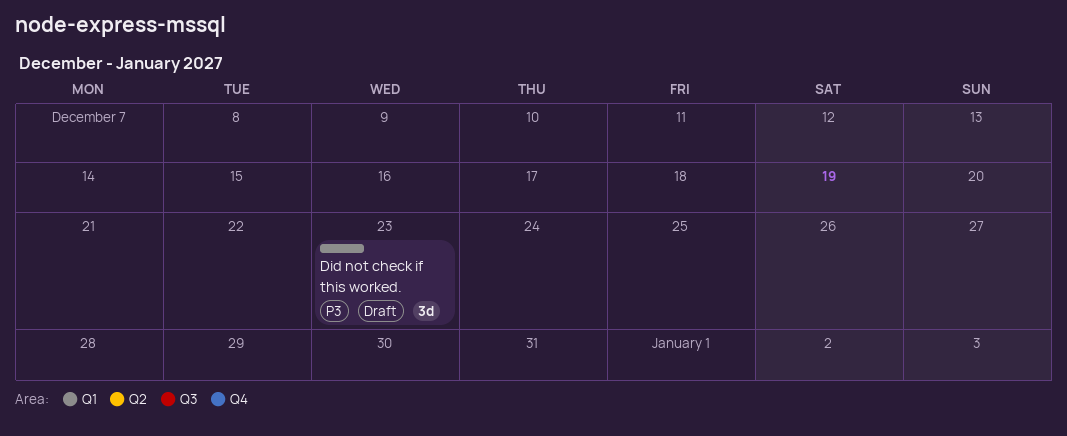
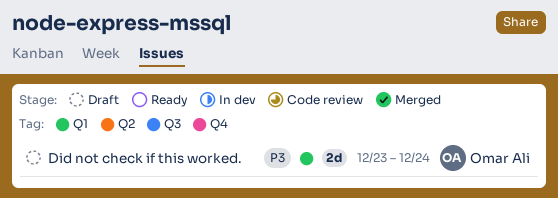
Did not check if this worked., estimate: 3d -> 2d
Did not check if this worked., due: Dec 23 -> Dec 24

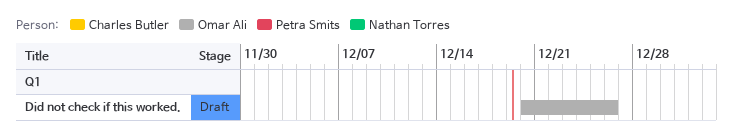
Did not check if this worked., start: Dec 23 -> Dec 20
Did not check if this worked., due: Dec 24 -> Dec 26

